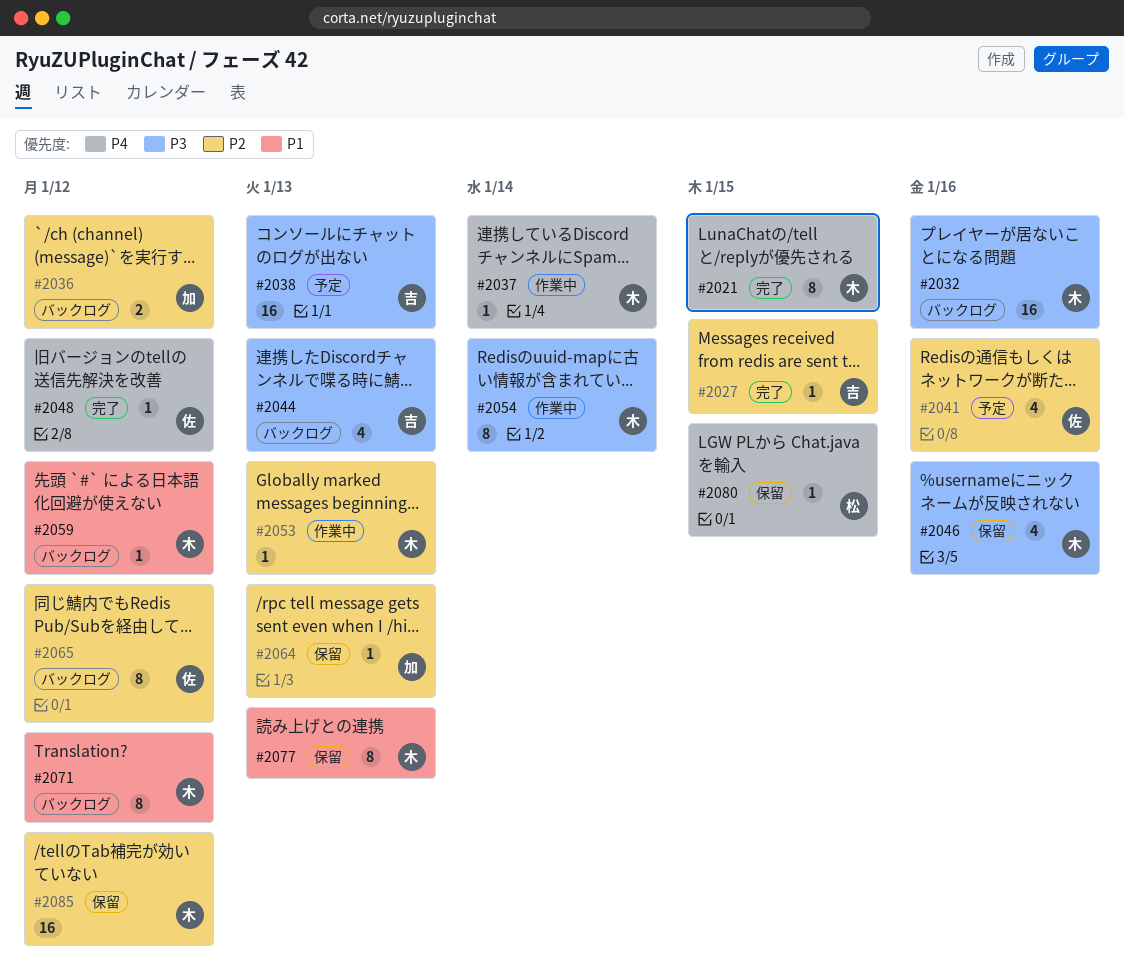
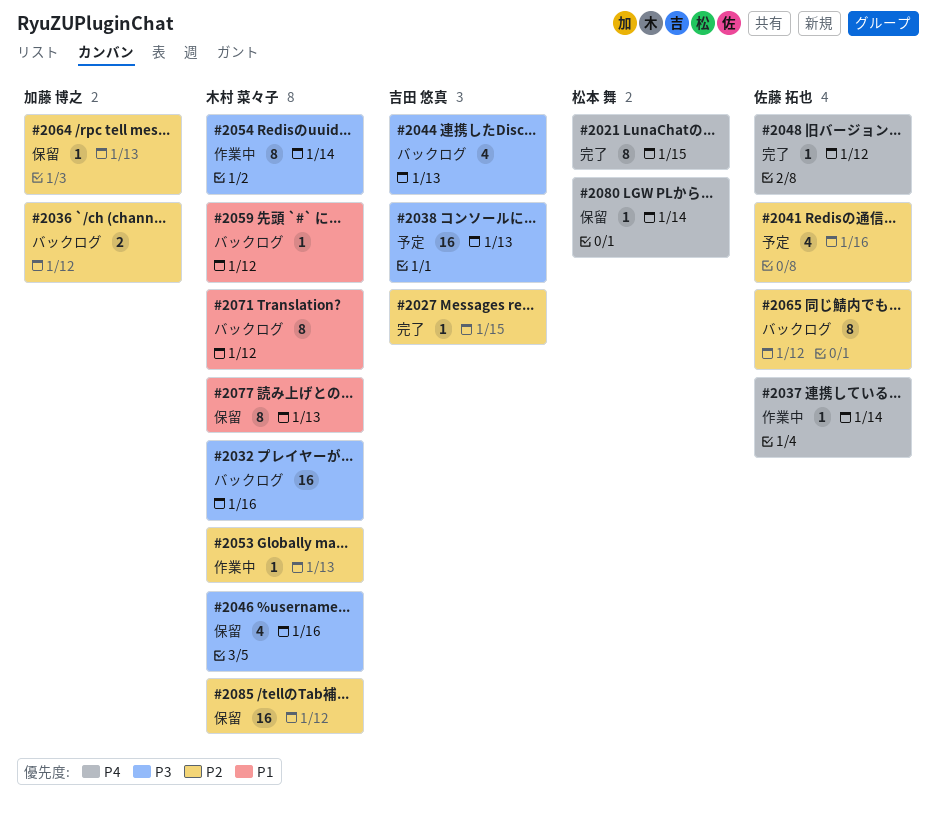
#2021, owner: 木村 菜々子 -> 松本 舞
#2037, owner: 木村 菜々子 -> 佐藤 拓也
#2080, due: Jan 15 -> Jan 14

